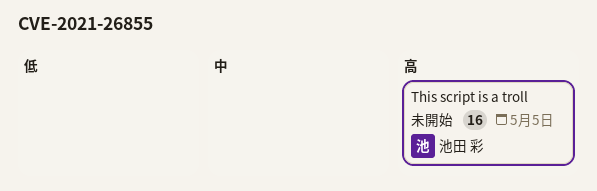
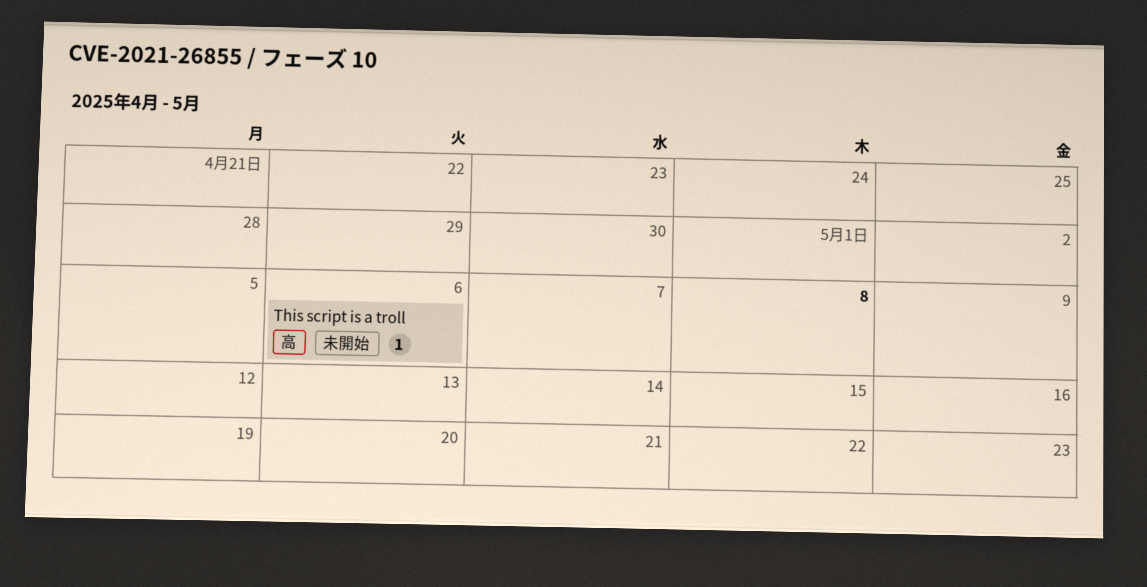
This script is a troll, estimate: 16 -> 1
This script is a troll, due: May 5 -> May 6

